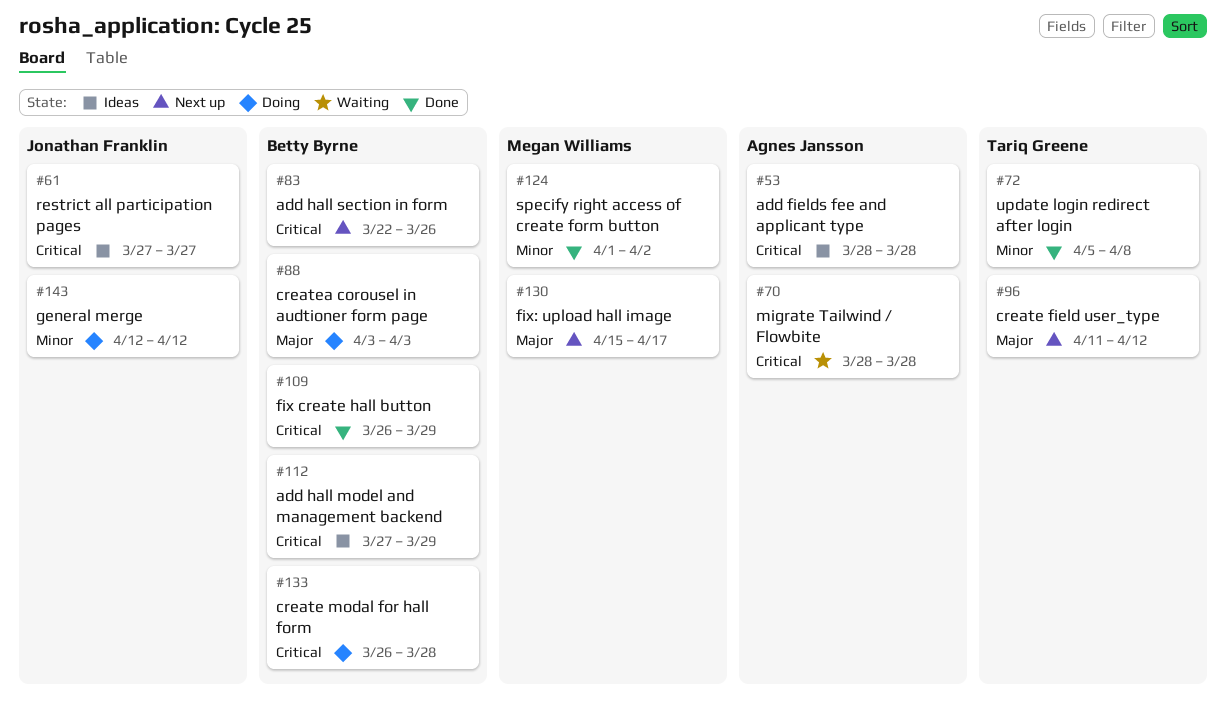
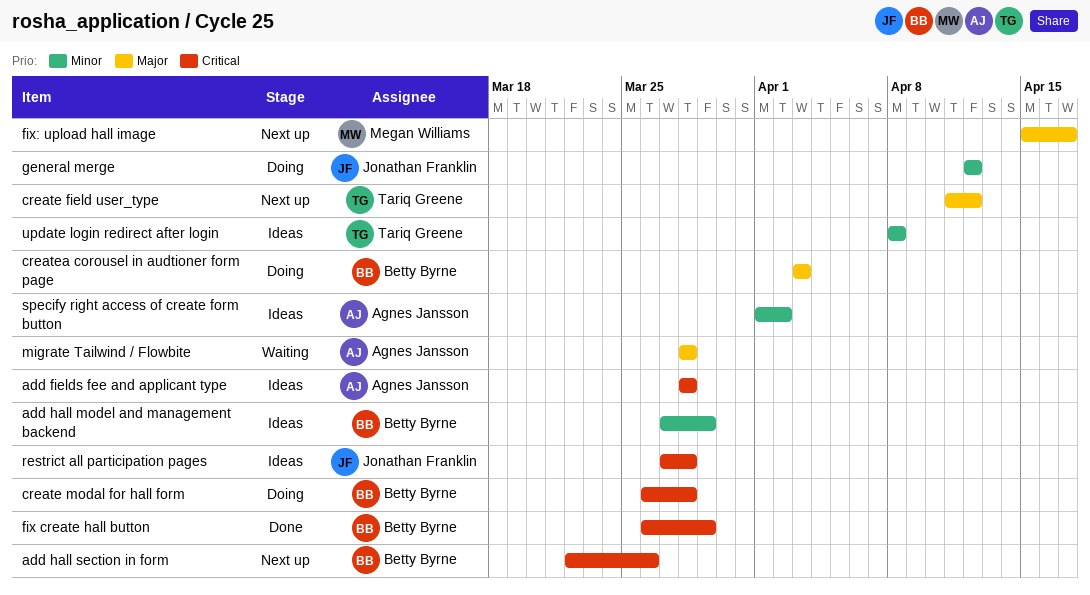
add hall model and management backend, priority: Critical -> Minor
migrate Tailwind / Flowbite, priority: Critical -> Major
restrict all participation pages, due: Mar 27 -> Mar 28
specify right access of create form button, status: Done -> Ideas
specify right access of create form button, owner: Megan Williams -> Agnes Jansson
update login redirect after login, status: Done -> Ideas
update login redirect after login, start: Apr 5 -> Apr 8

